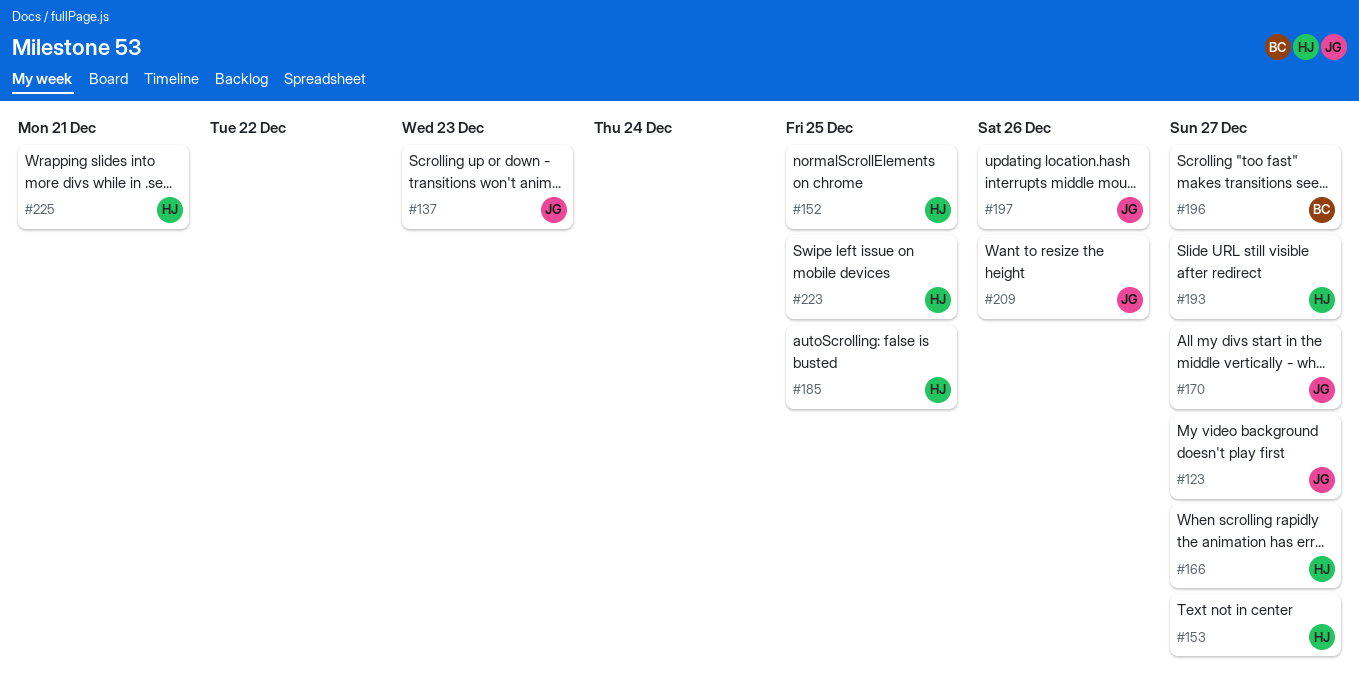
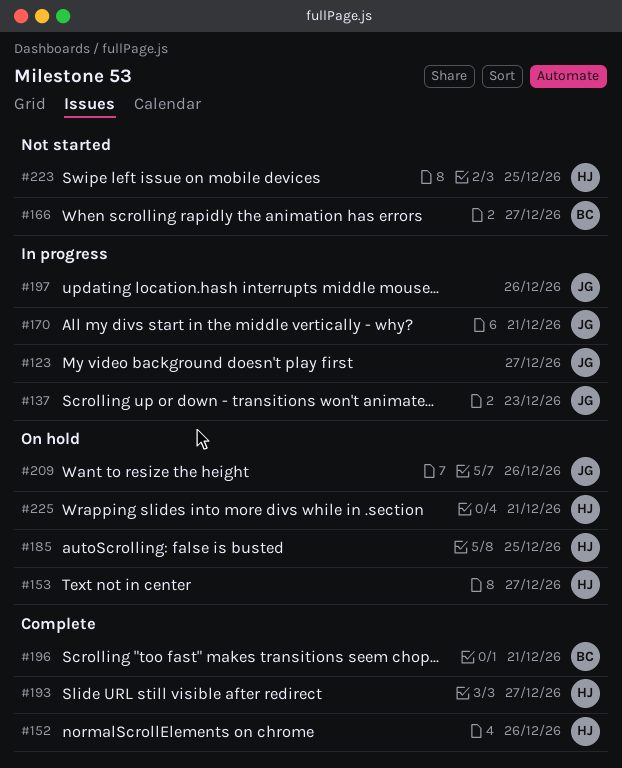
#152, due: Dec 25 -> Dec 26
#166, owner: HJ -> BC
#170, due: Dec 27 -> Dec 21
#196, due: Dec 27 -> Dec 21

